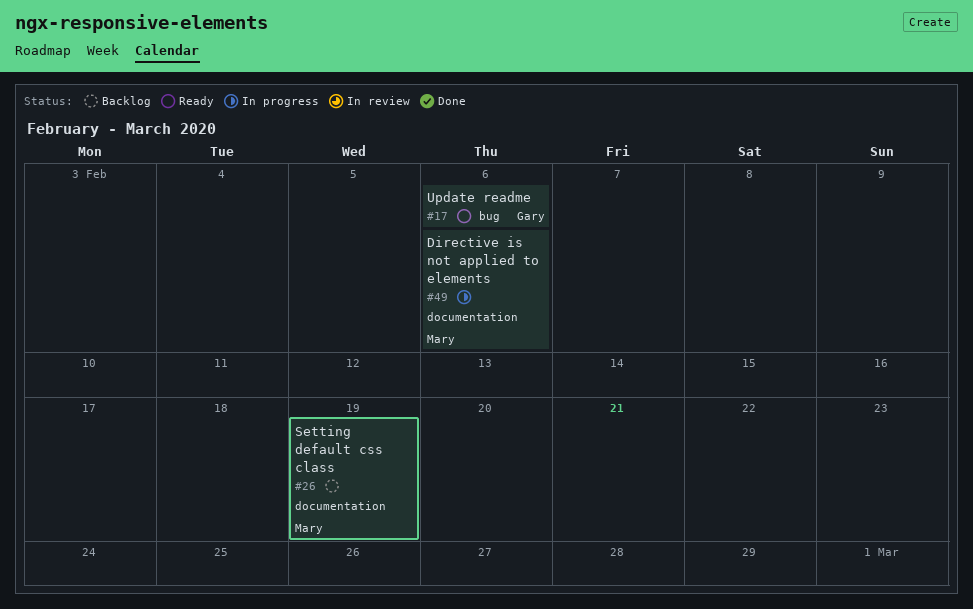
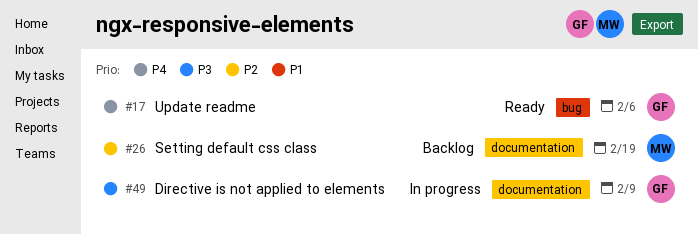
#49, owner: Mary -> Gary
#49, due: Feb 6 -> Feb 9

